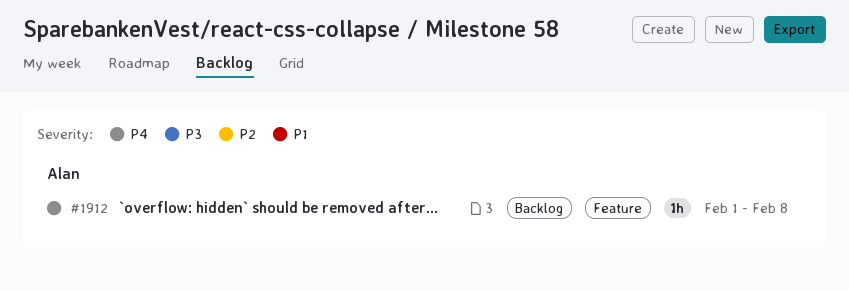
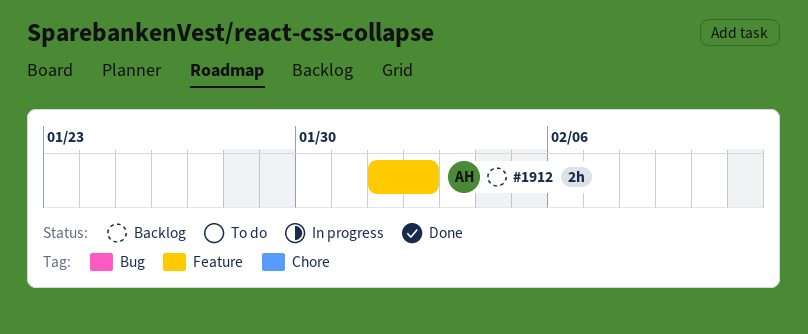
#1912, estimate: 1h -> 2h
#1912, due: Feb 8 -> Feb 2

